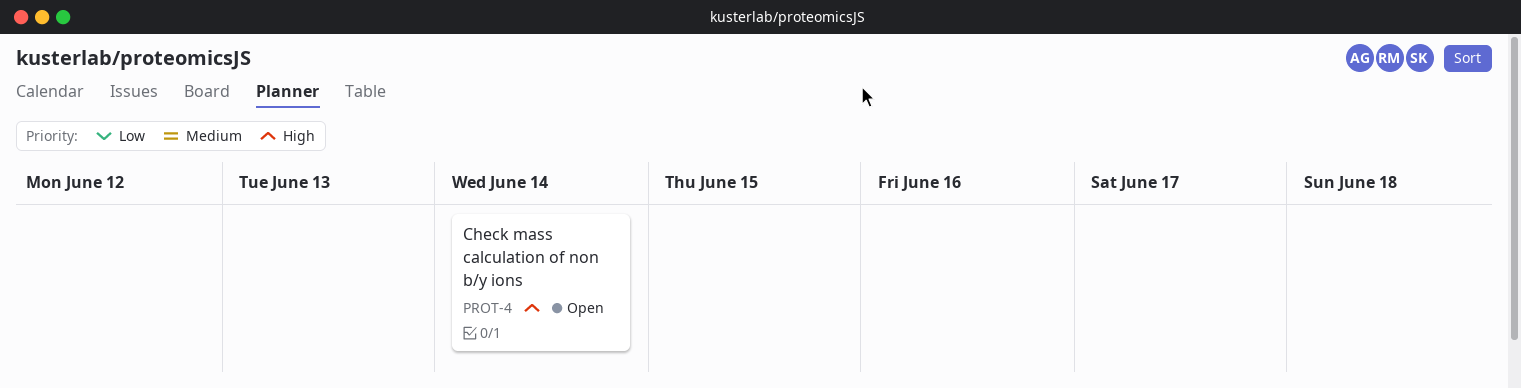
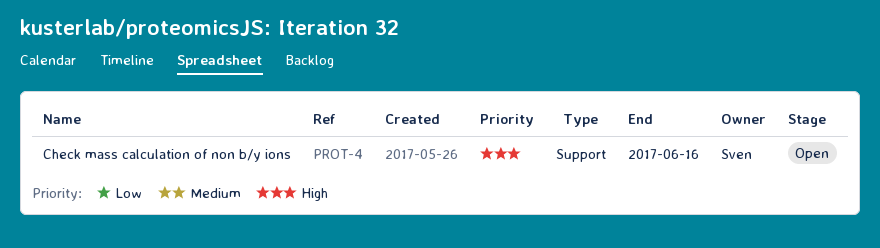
PROT-4, due: Jun 14 -> Jun 16

